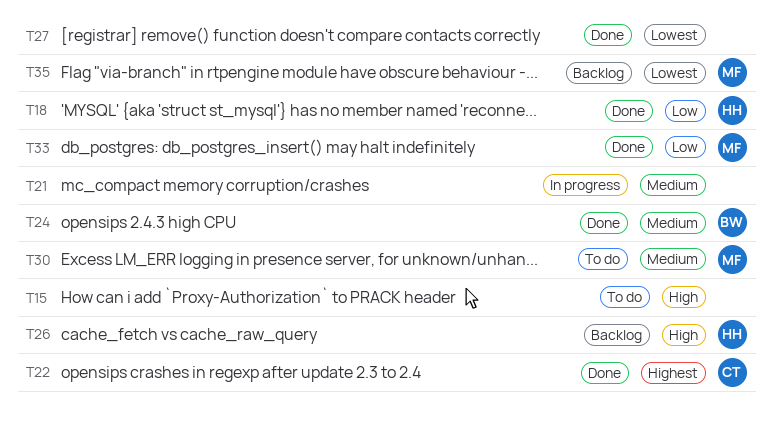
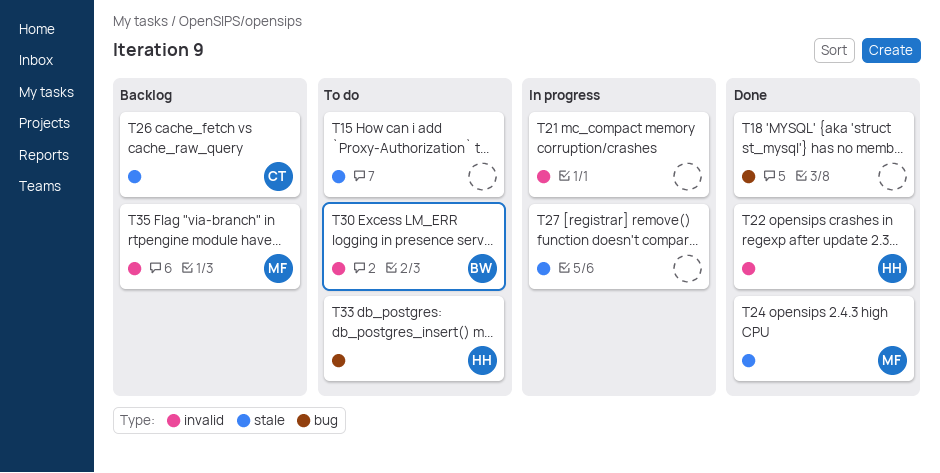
T18, owner: HH -> none
T22, owner: CT -> HH
T24, owner: BW -> MF
T26, owner: HH -> CT
T27, status: Done -> In progress
T30, owner: MF -> BW
T33, status: Done -> To do
T33, owner: MF -> HH

